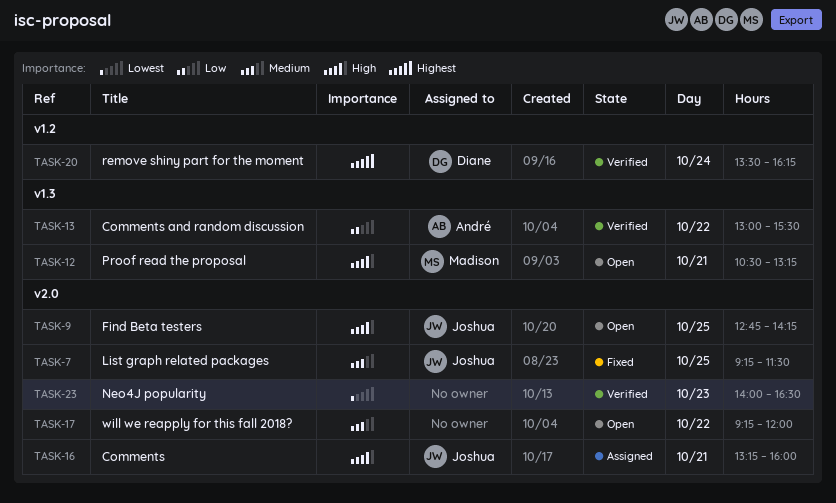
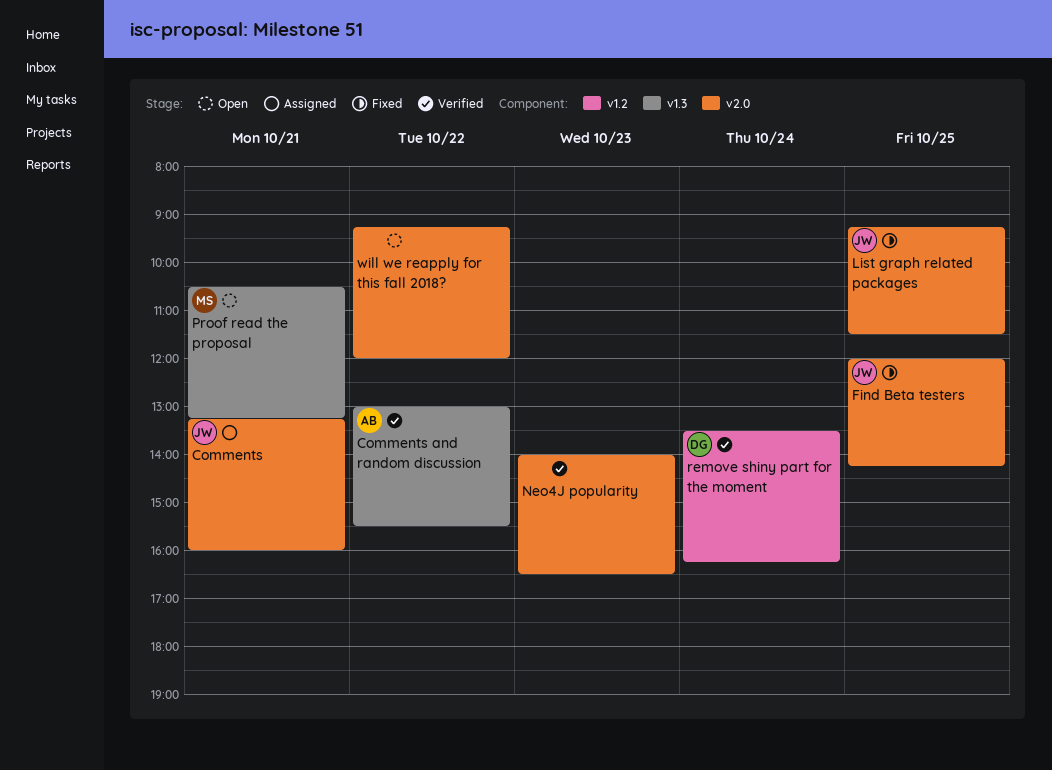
Find Beta testers, status: Open -> Fixed
Find Beta testers, begins: 12:45 -> 12:00

